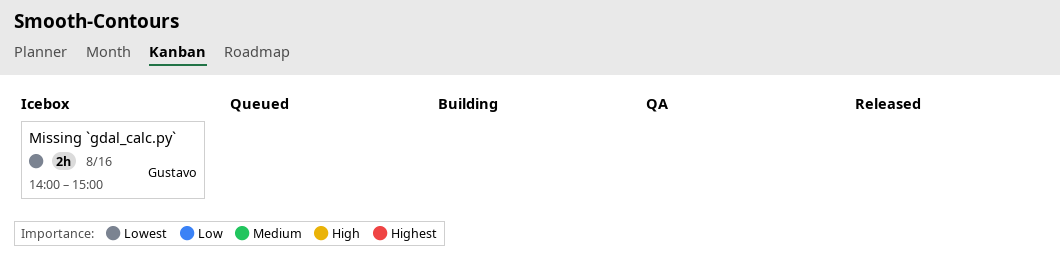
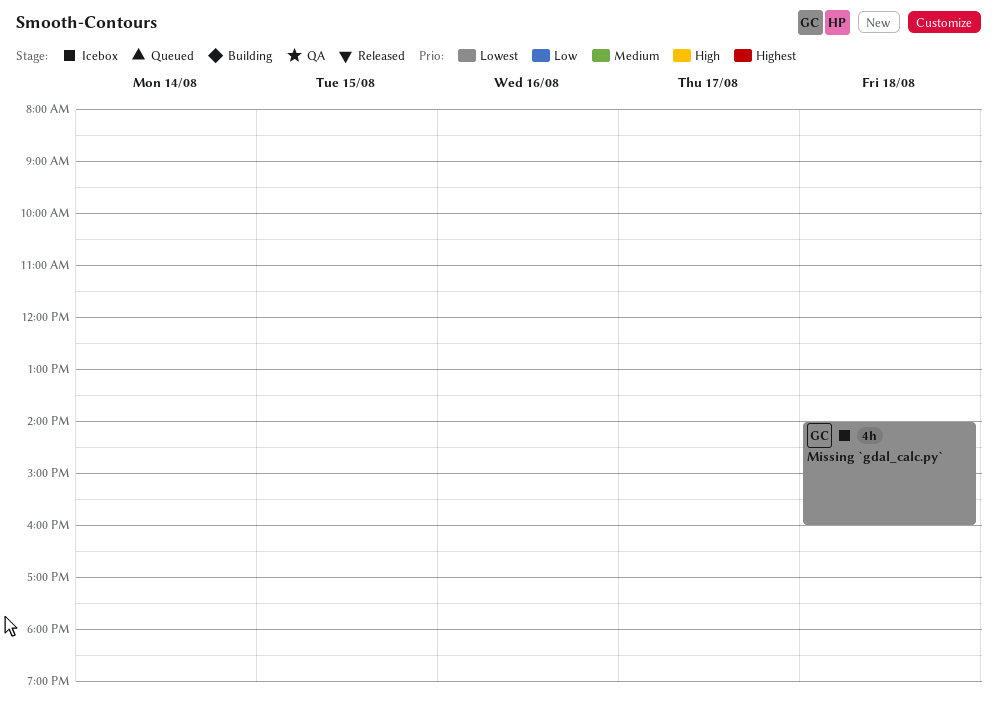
Missing `gdal_calc.py`, estimate: 2h -> 4h
Missing `gdal_calc.py`, day: Aug 16 -> Aug 18
Missing `gdal_calc.py`, ends: 15:00 -> 16:00

